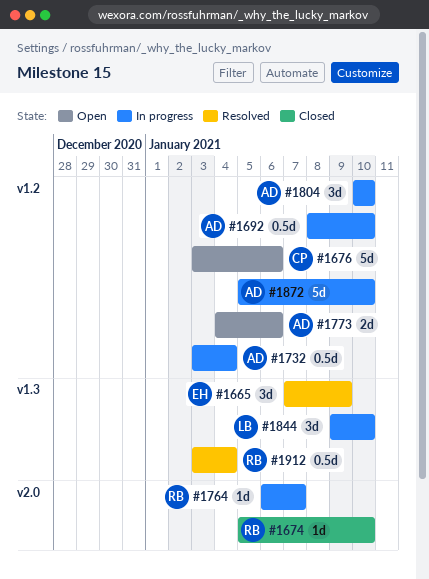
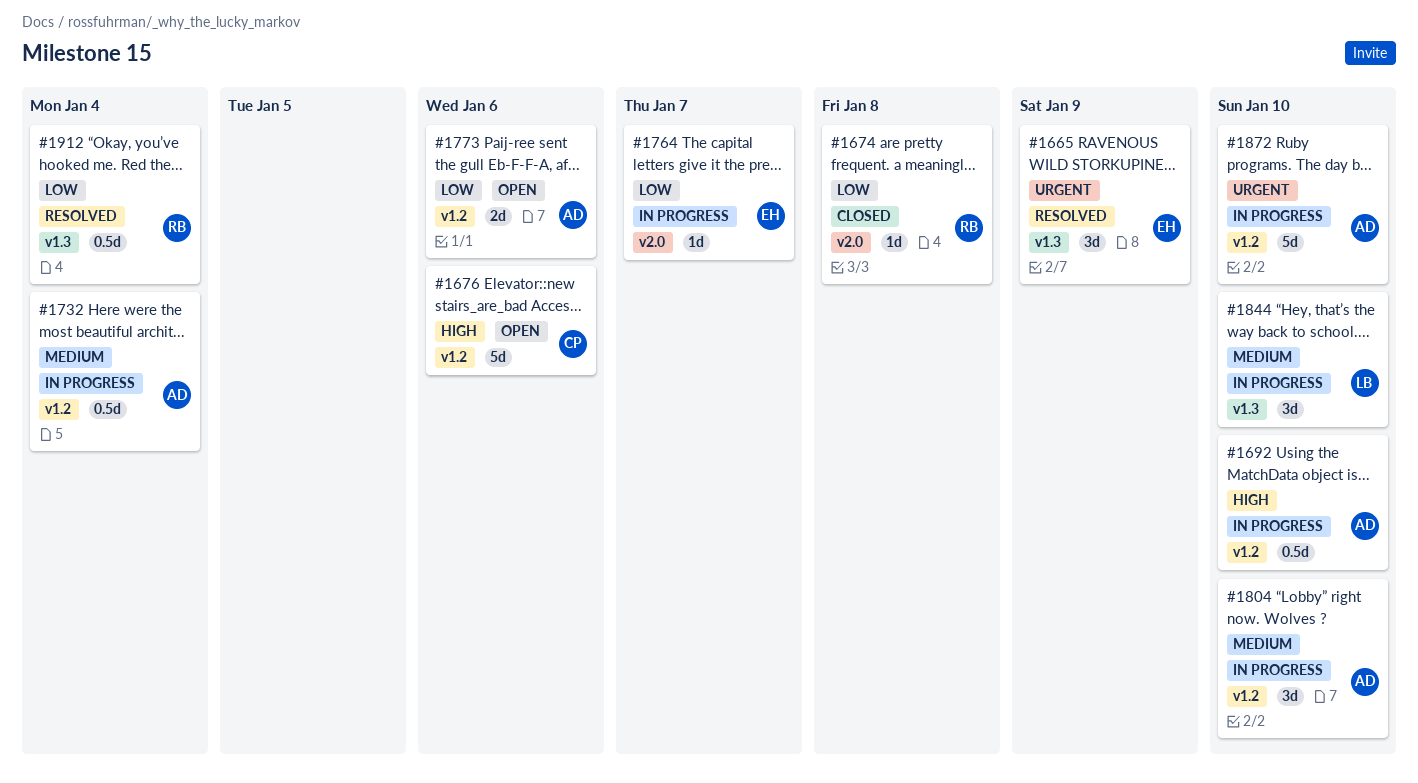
#1674, due: Jan 10 -> Jan 8
#1764, owner: RB -> EH

